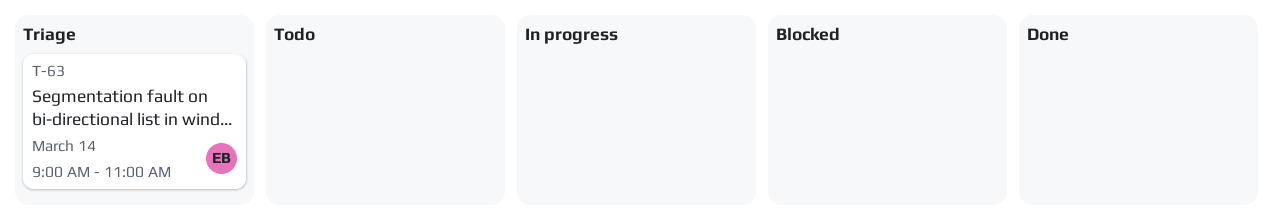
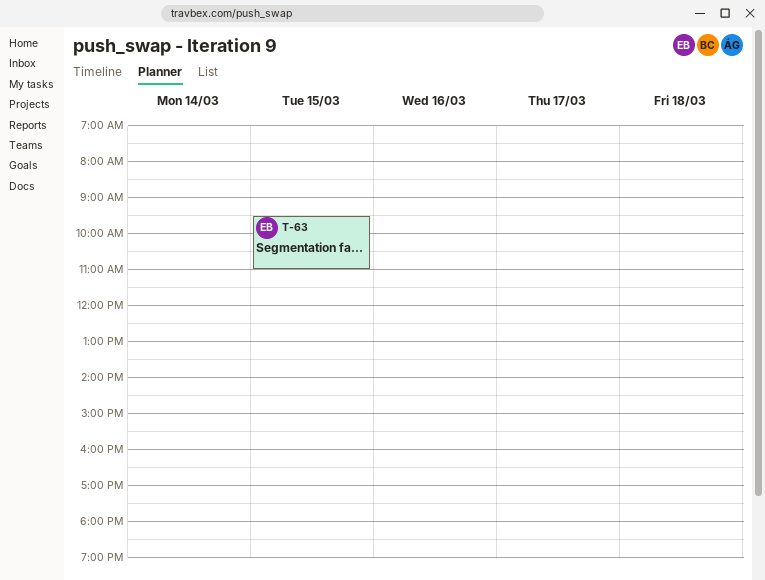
T-63, day: Mar 14 -> Mar 15
T-63, begins: 09:00 -> 09:30

